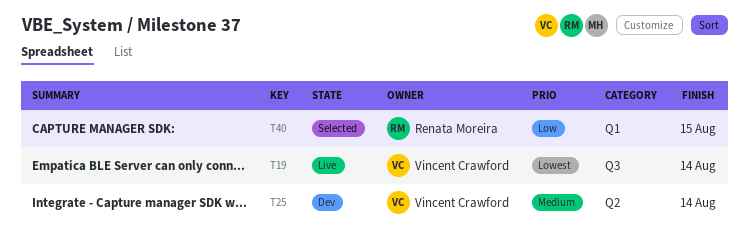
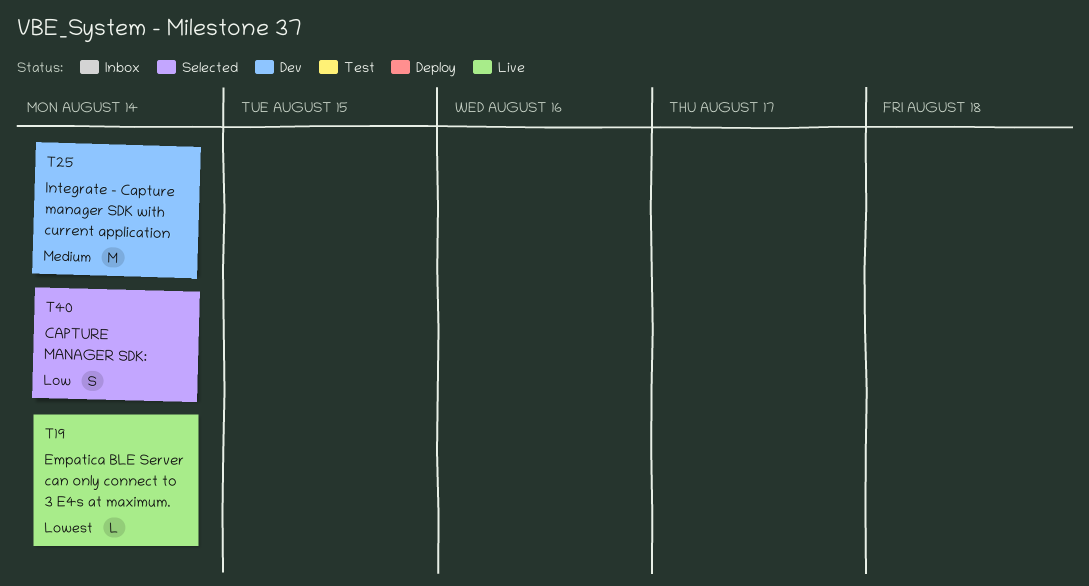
T40, due: Aug 15 -> Aug 14

